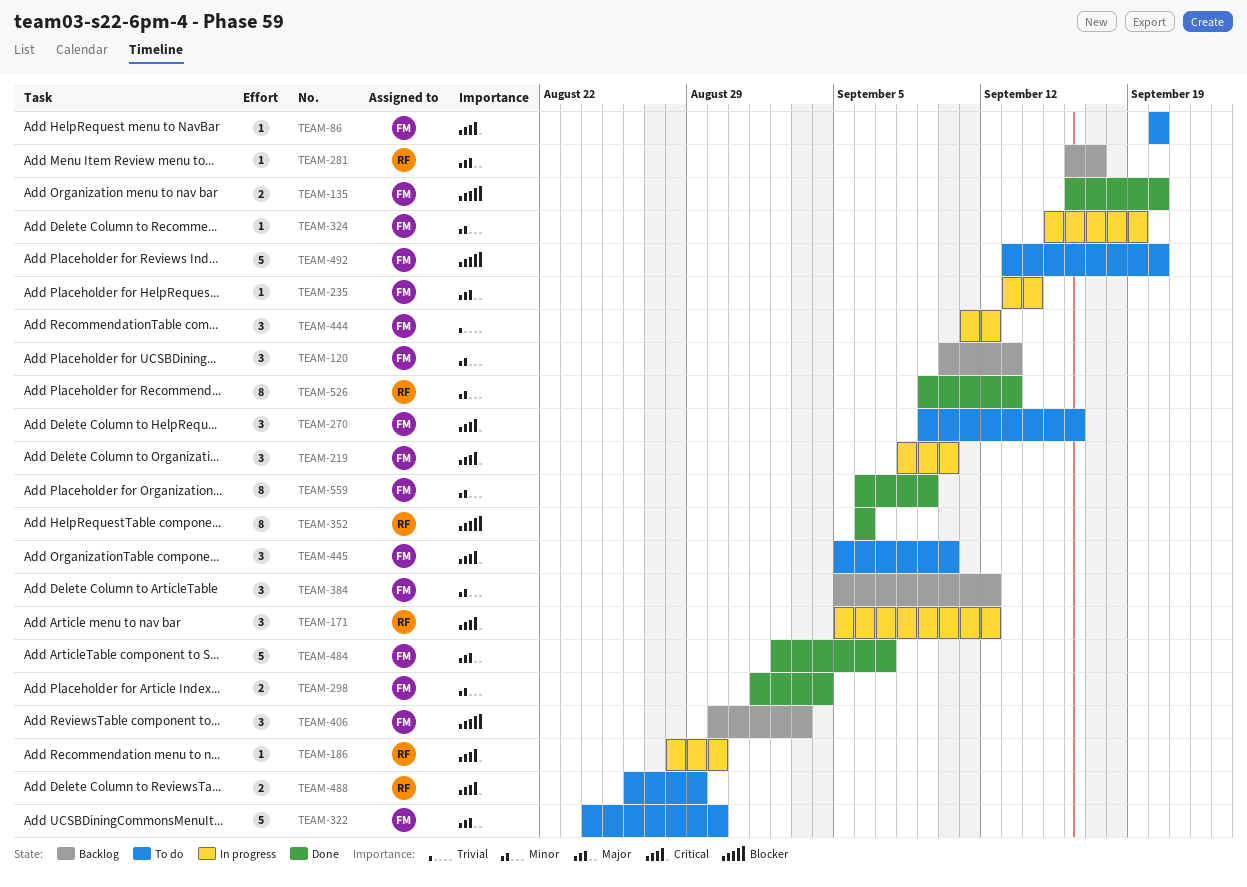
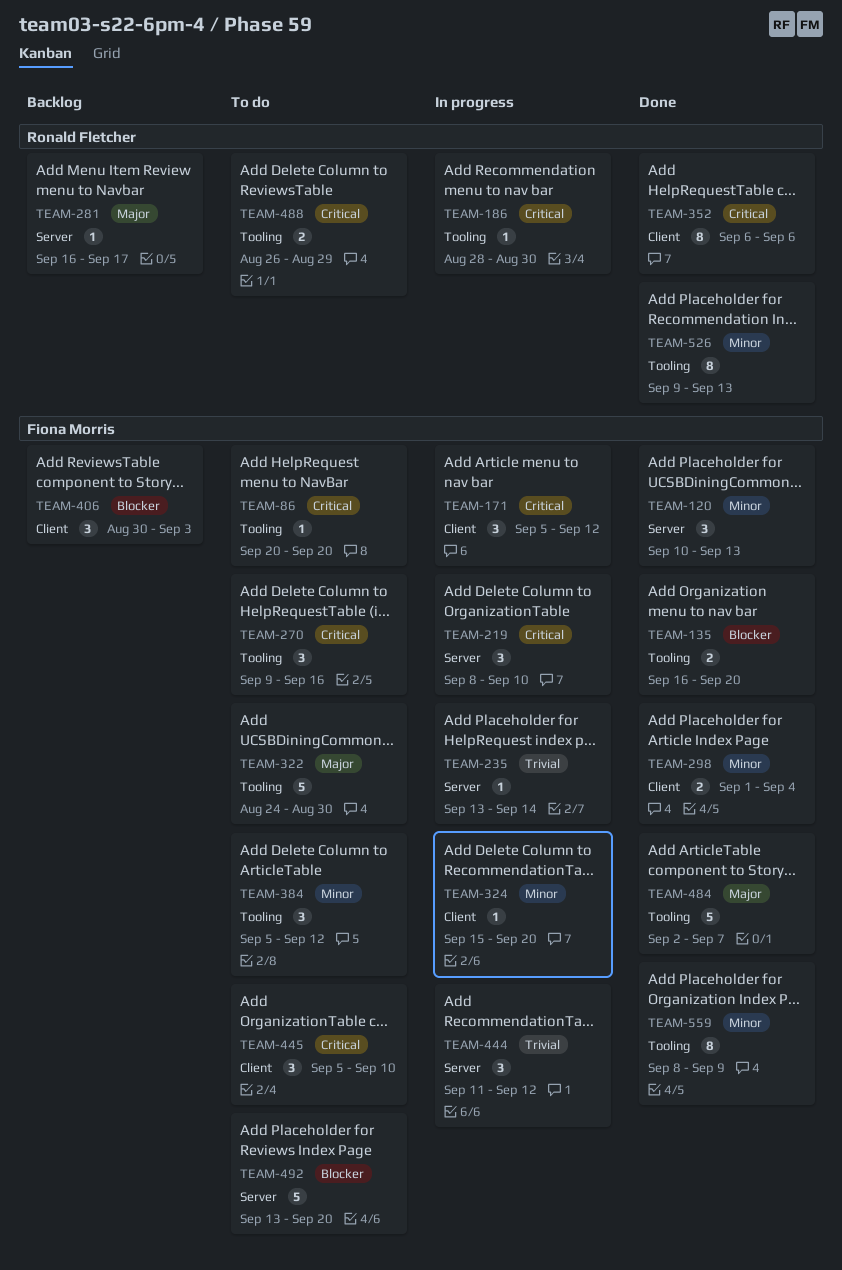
TEAM-120, status: Backlog -> Done
TEAM-171, owner: Ronald Fletcher -> Fiona Morris
TEAM-235, priority: Major -> Trivial
TEAM-324, due: Sep 19 -> Sep 20
TEAM-352, priority: Blocker -> Critical
TEAM-384, status: Backlog -> To do
TEAM-559, start: Sep 6 -> Sep 8

